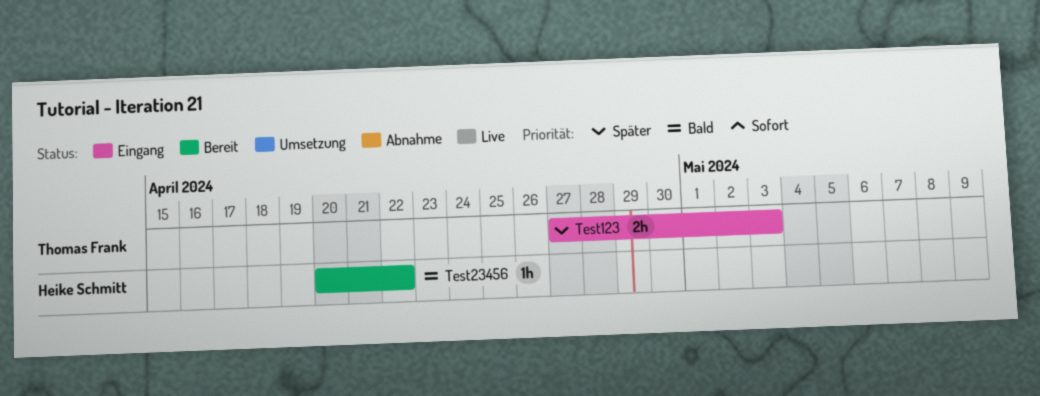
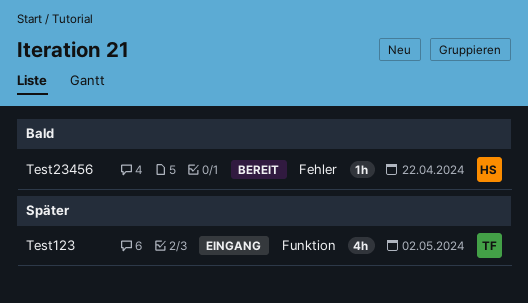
Test123, estimate: 2h -> 4h
Test123, due: May 3 -> May 2

